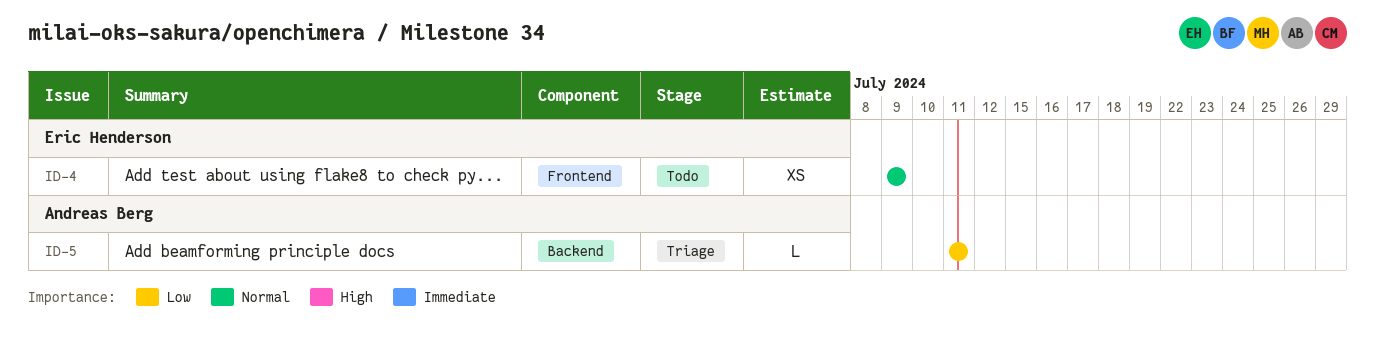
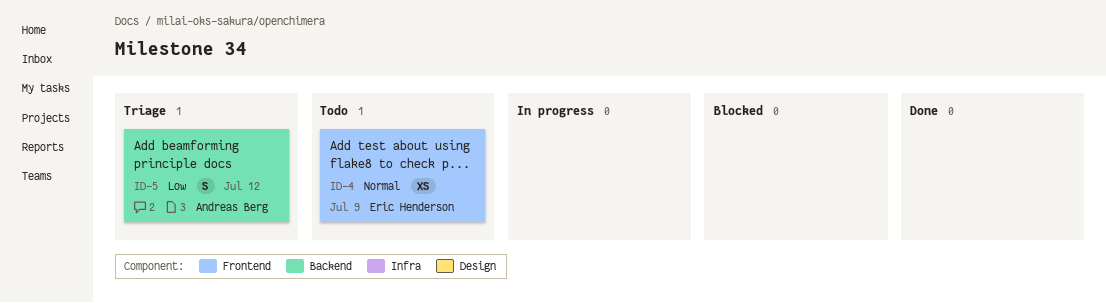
ID-5, estimate: L -> S
ID-5, due: Jul 11 -> Jul 12

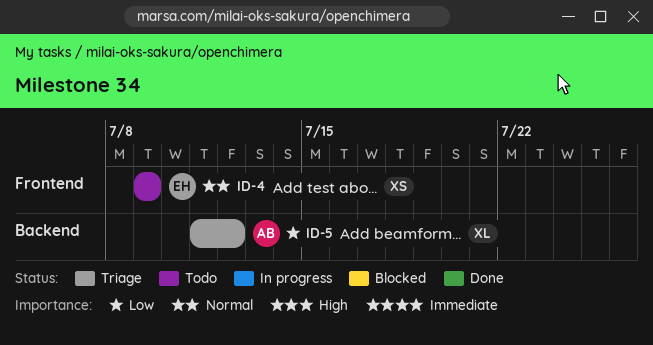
ID-5, estimate: S -> XL

